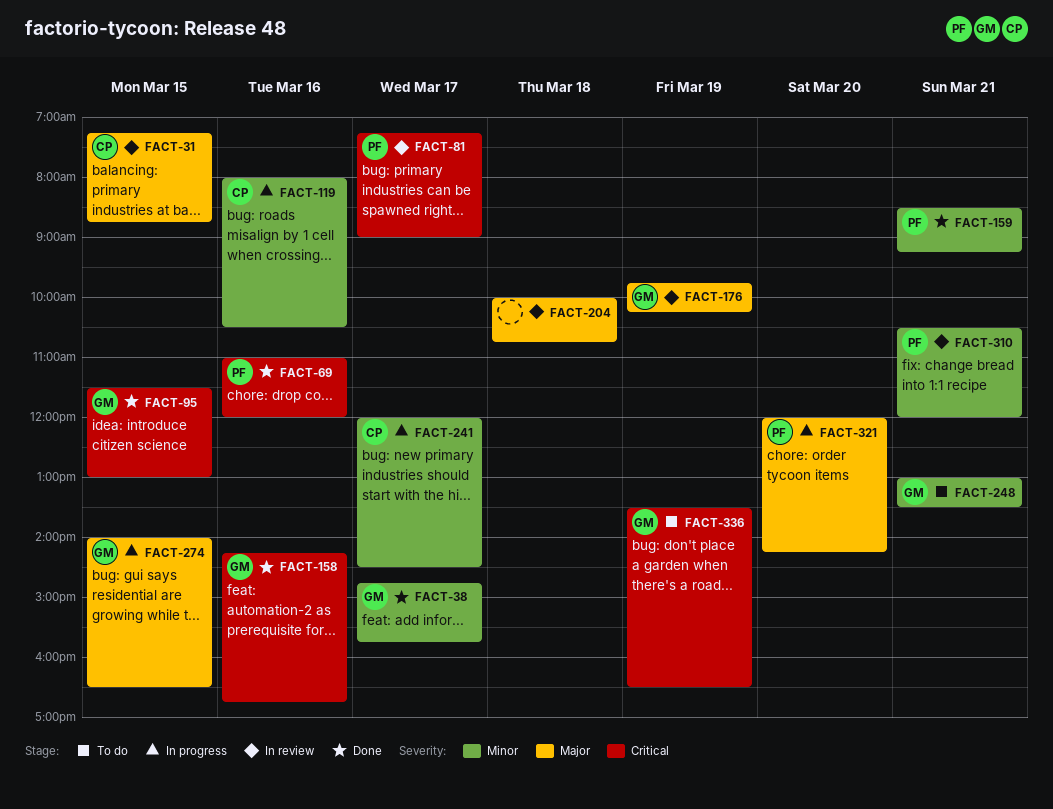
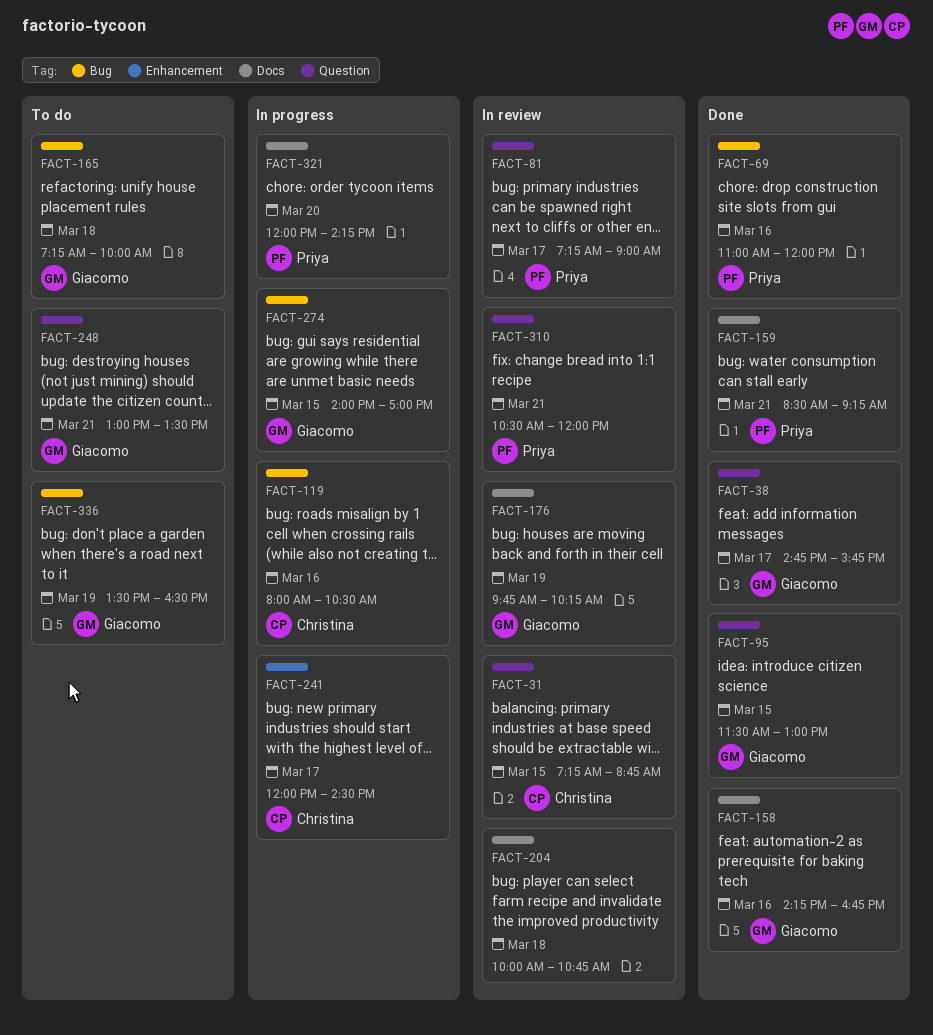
FACT-165: none -> present
FACT-274, ends: 16:30 -> 17:00

